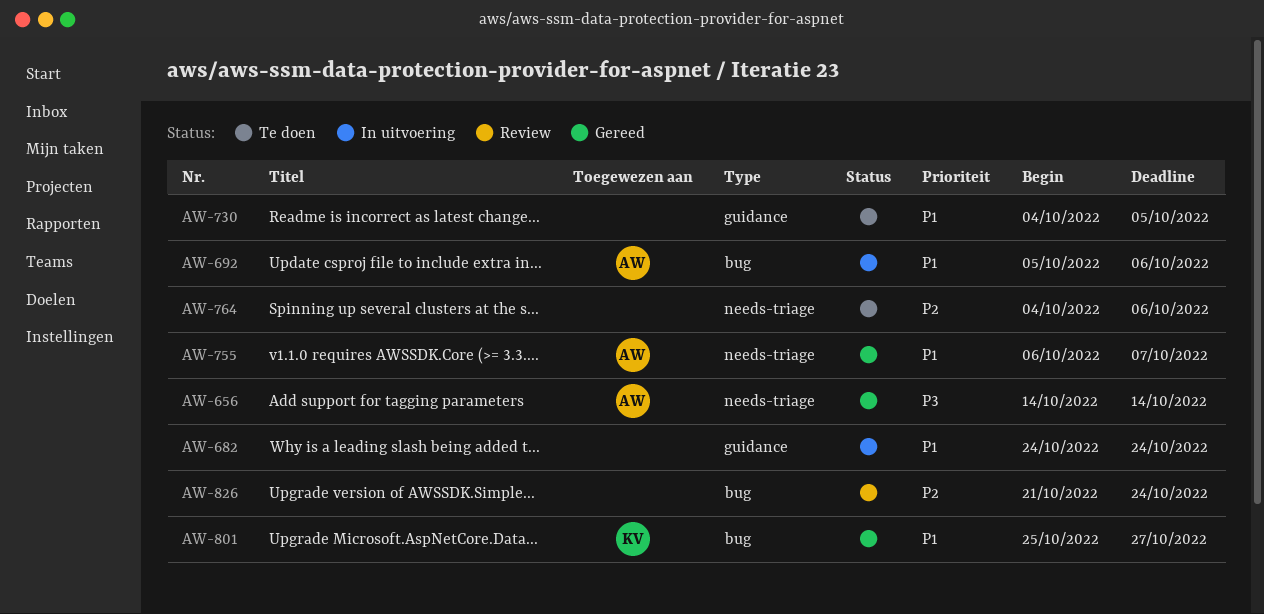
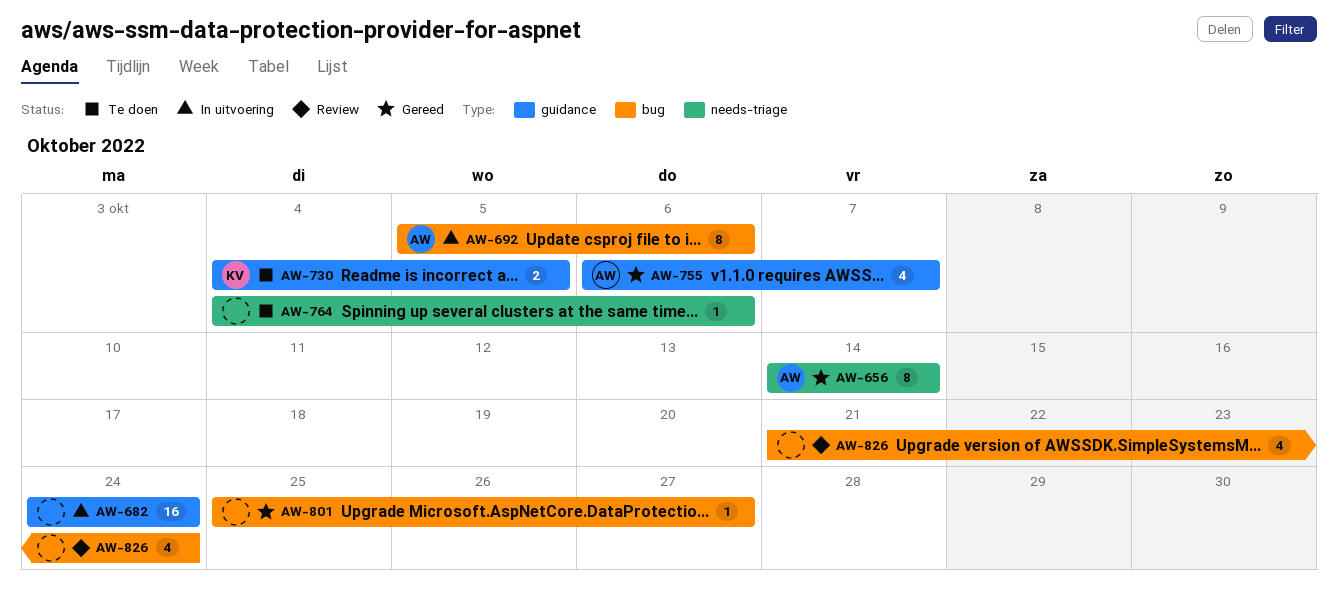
AW-730, owner: none -> KV
AW-755, label: needs-triage -> guidance
AW-801, owner: KV -> none

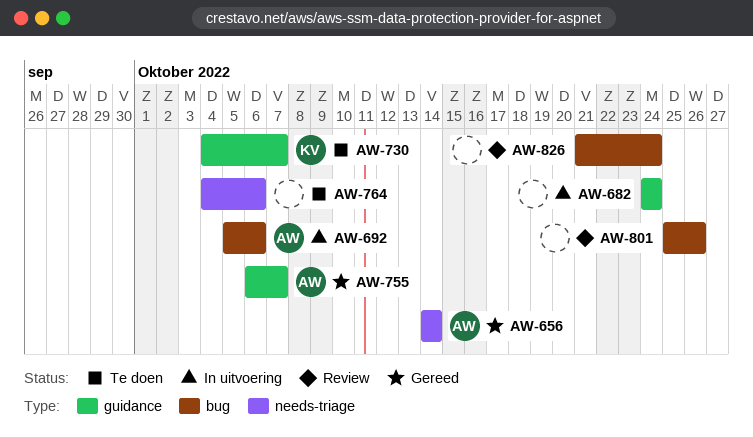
AW-730, due: Oct 5 -> Oct 7
AW-801, status: Gereed -> Review
AW-801, due: Oct 27 -> Oct 26

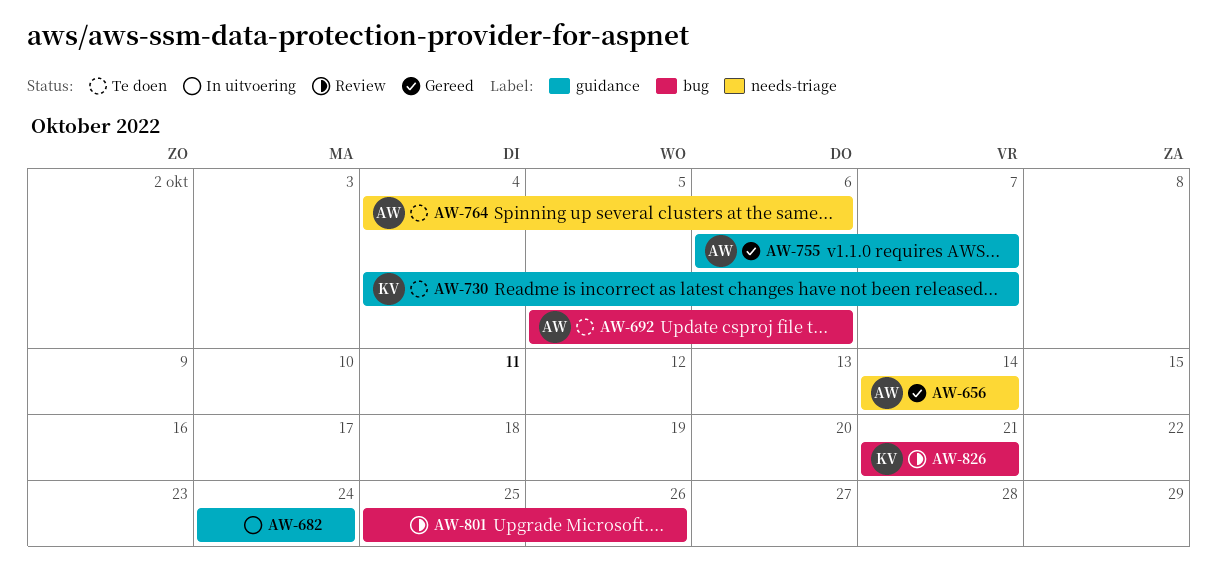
AW-692, status: In uitvoering -> Te doen
AW-764, owner: none -> AW
AW-826, owner: none -> KV
AW-826, due: Oct 24 -> Oct 21

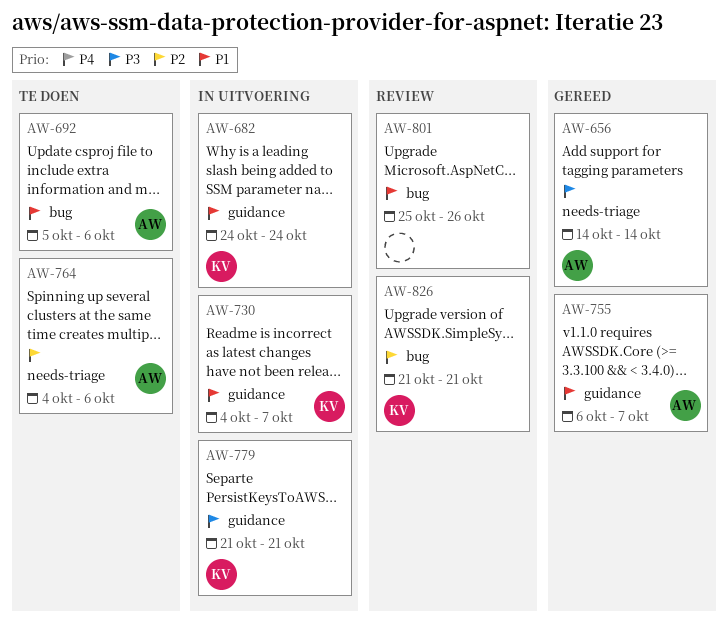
AW-682, owner: none -> KV
AW-730, status: Te doen -> In uitvoering
AW-779: none -> present

